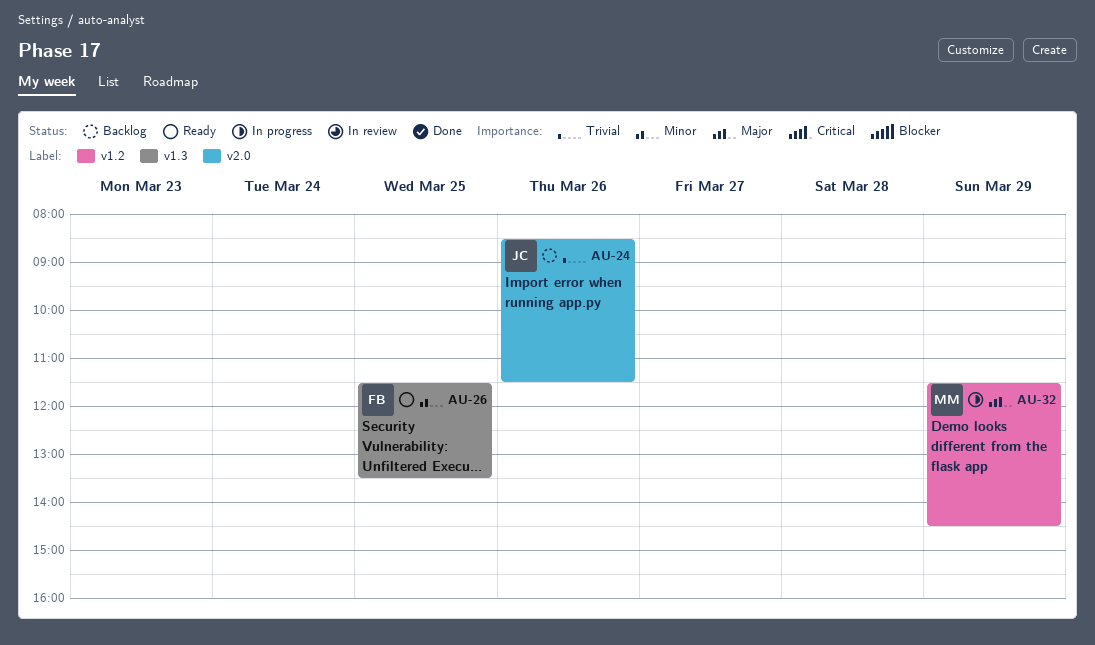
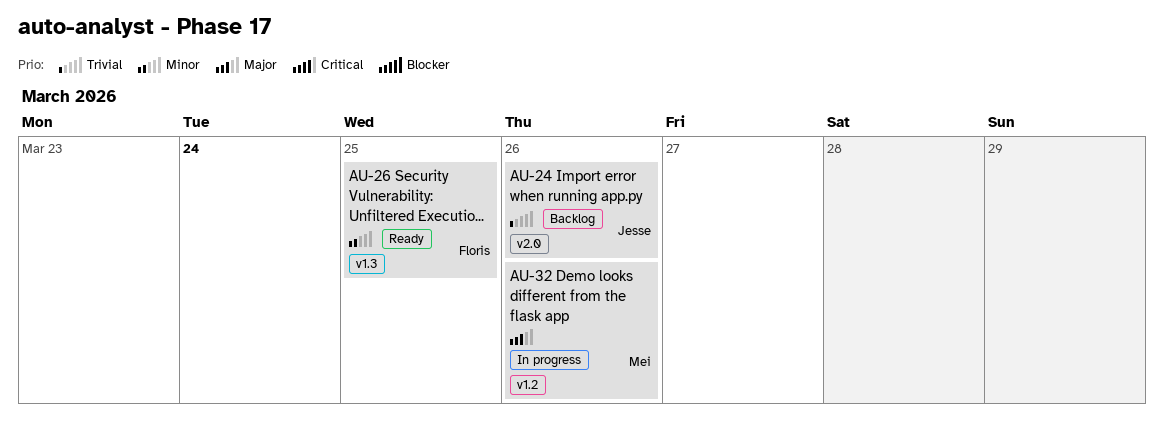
AU-32, day: Mar 29 -> Mar 26

